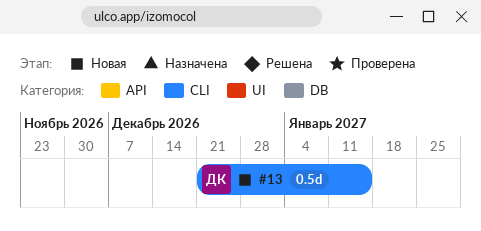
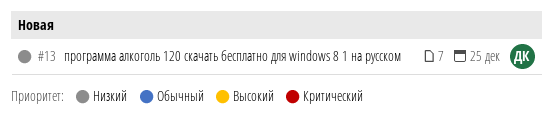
#13, due: Jan 15 -> Dec 25

